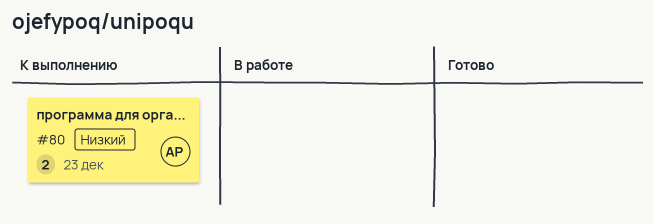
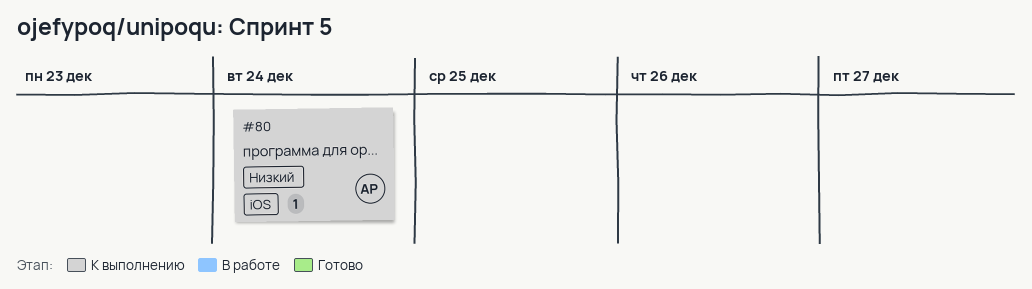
#80, estimate: 2 -> 1
#80, due: Dec 23 -> Dec 24

